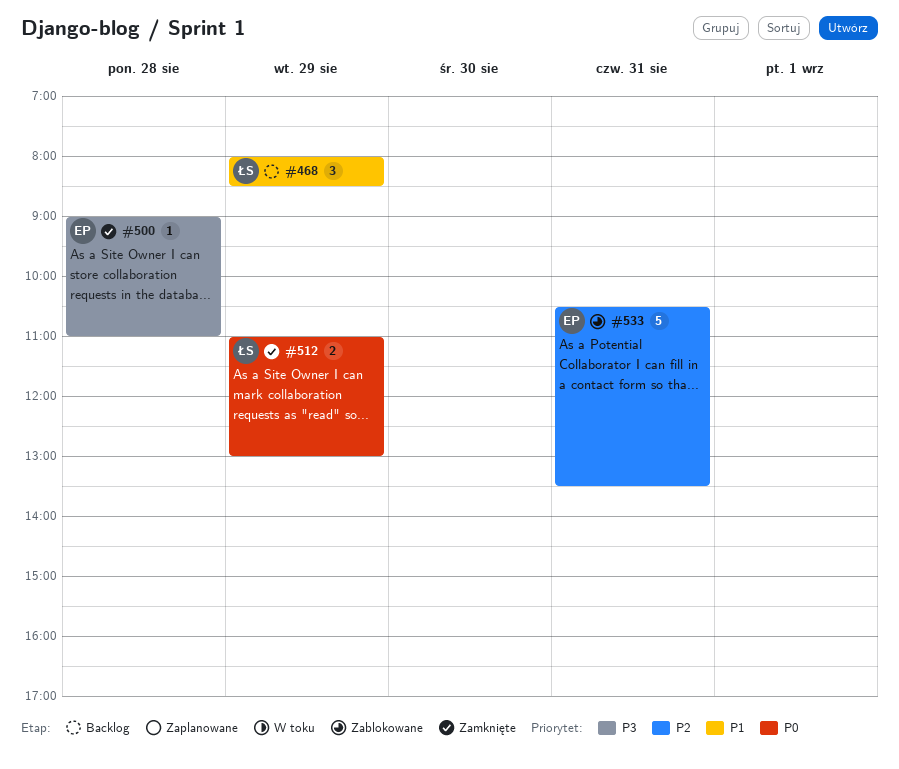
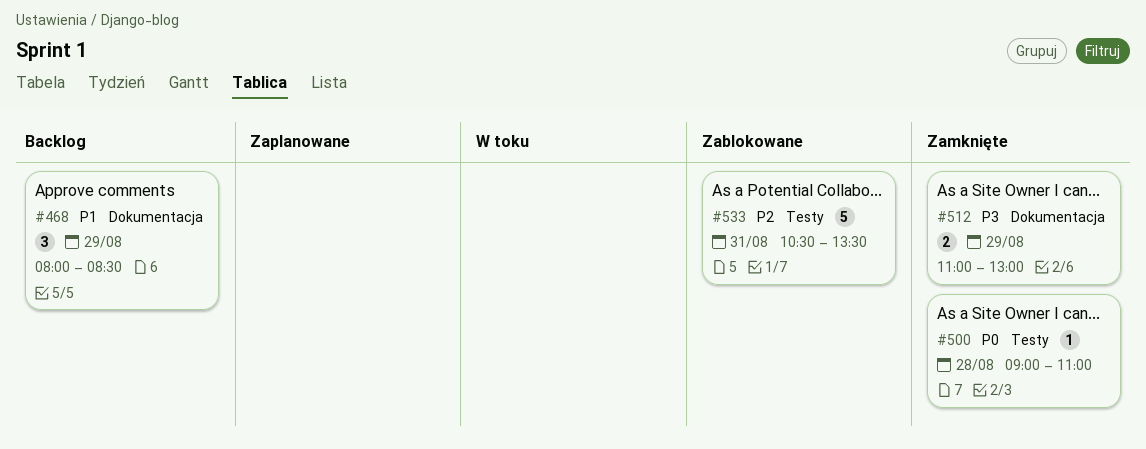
#500, priority: P3 -> P0
#512, priority: P0 -> P3

